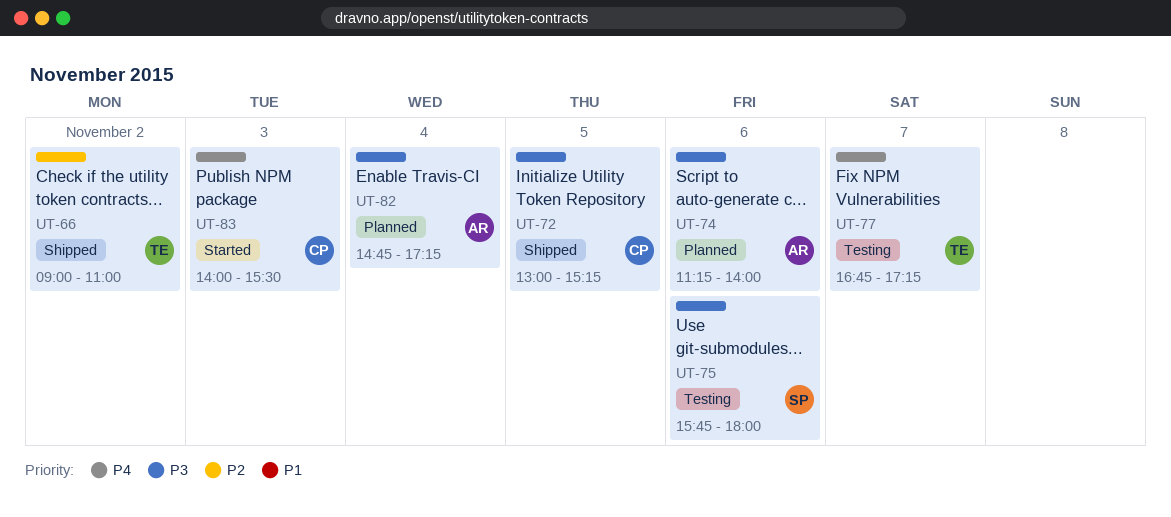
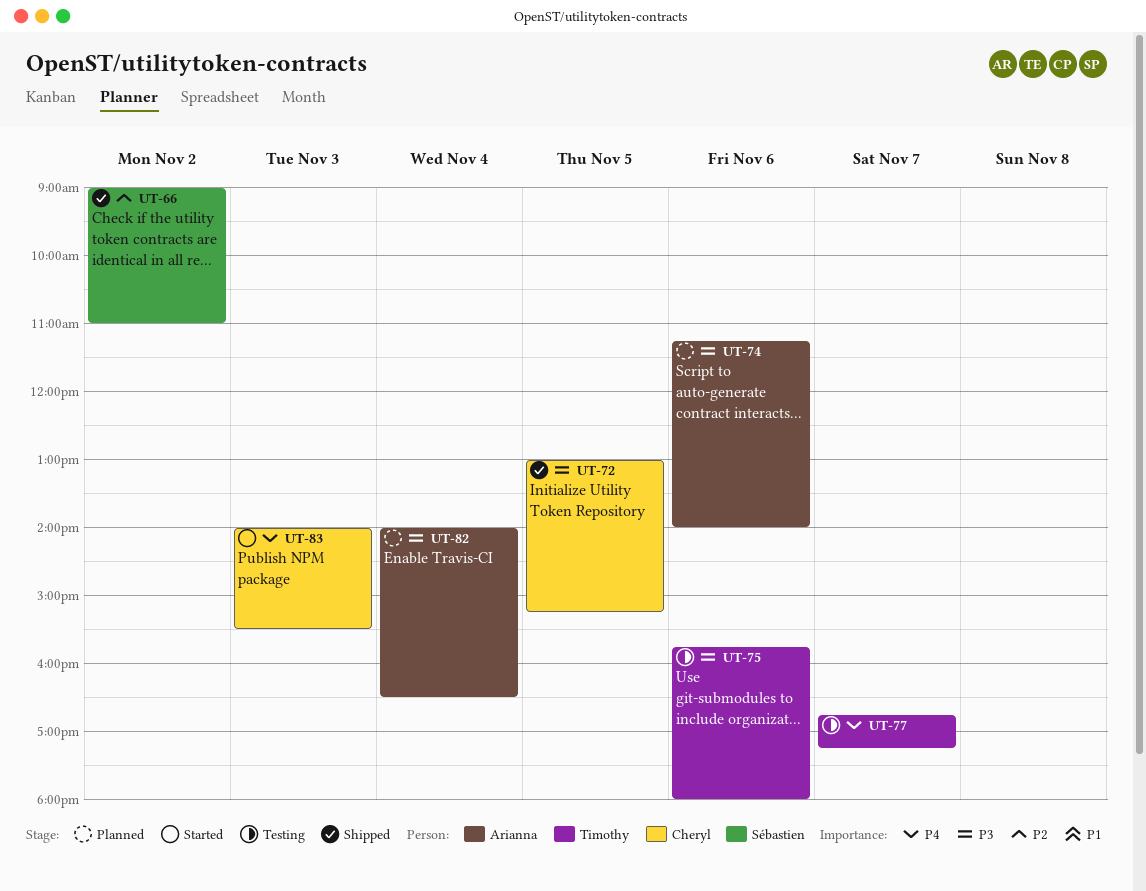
UT-66, owner: Timothy -> Sébastien
UT-75, owner: Sébastien -> Timothy
UT-82, begins: 14:45 -> 14:00
UT-82, ends: 17:15 -> 16:30

